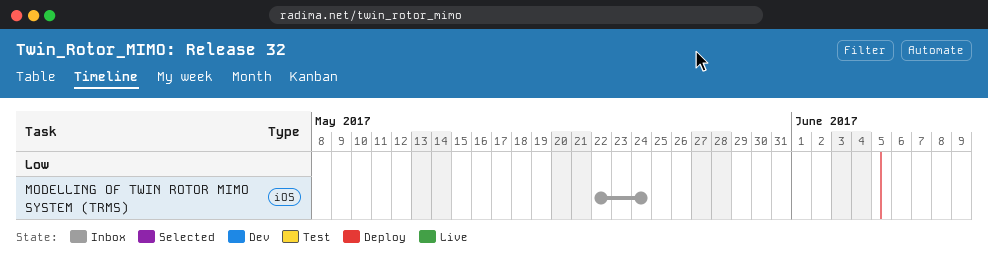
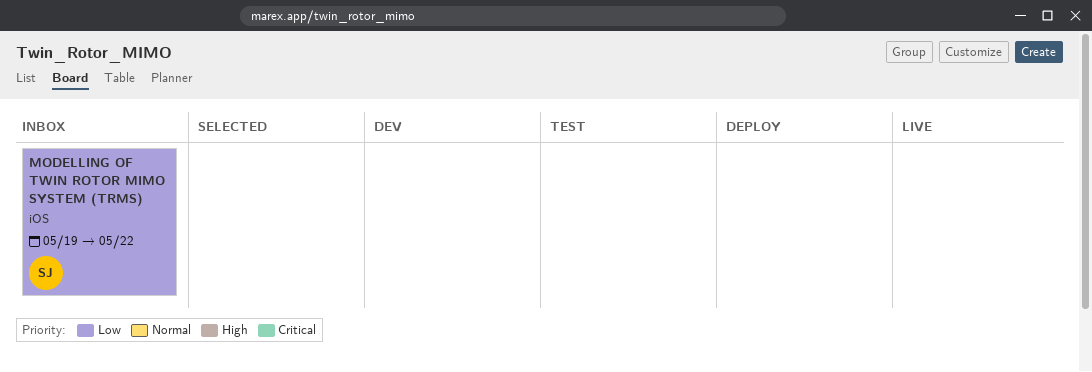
MODELLING OF TWIN ROTOR MIMO SYSTEM (TRMS), start: May 22 -> May 19
MODELLING OF TWIN ROTOR MIMO SYSTEM (TRMS), due: May 24 -> May 22

